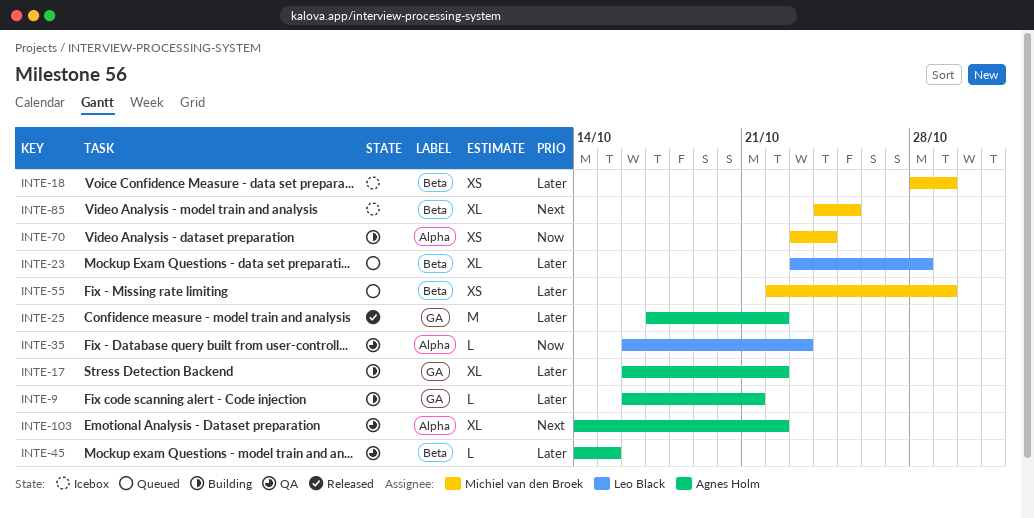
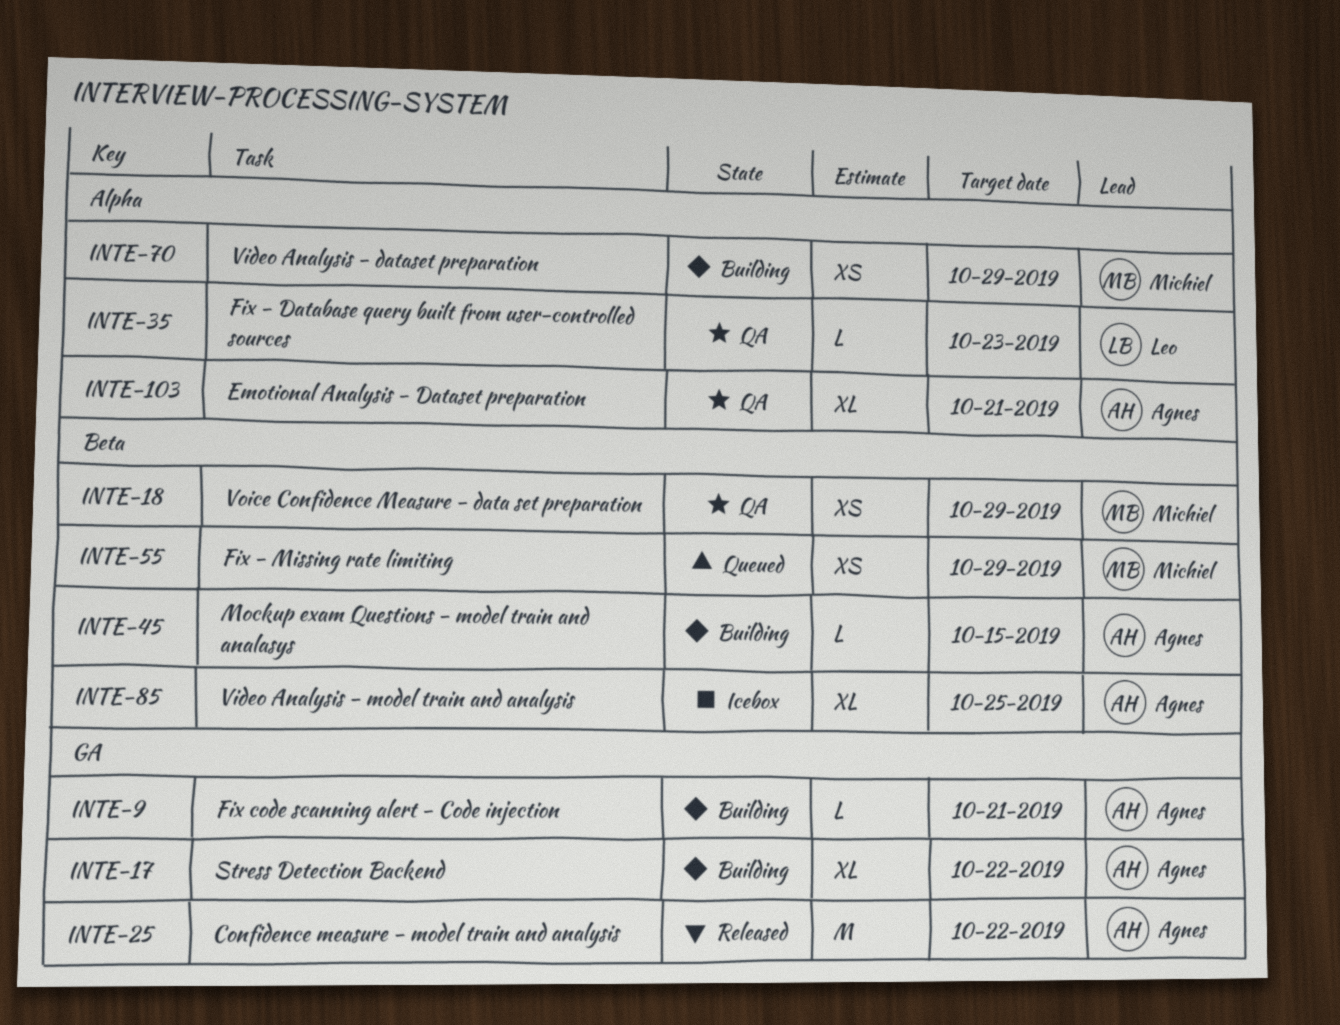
INTE-18, status: Icebox -> QA
INTE-23: present -> none
INTE-45, status: QA -> Building
INTE-70, due: Oct 24 -> Oct 29
INTE-85, owner: Michiel van den Broek -> Agnes Holm
INTE-103, due: Oct 22 -> Oct 21

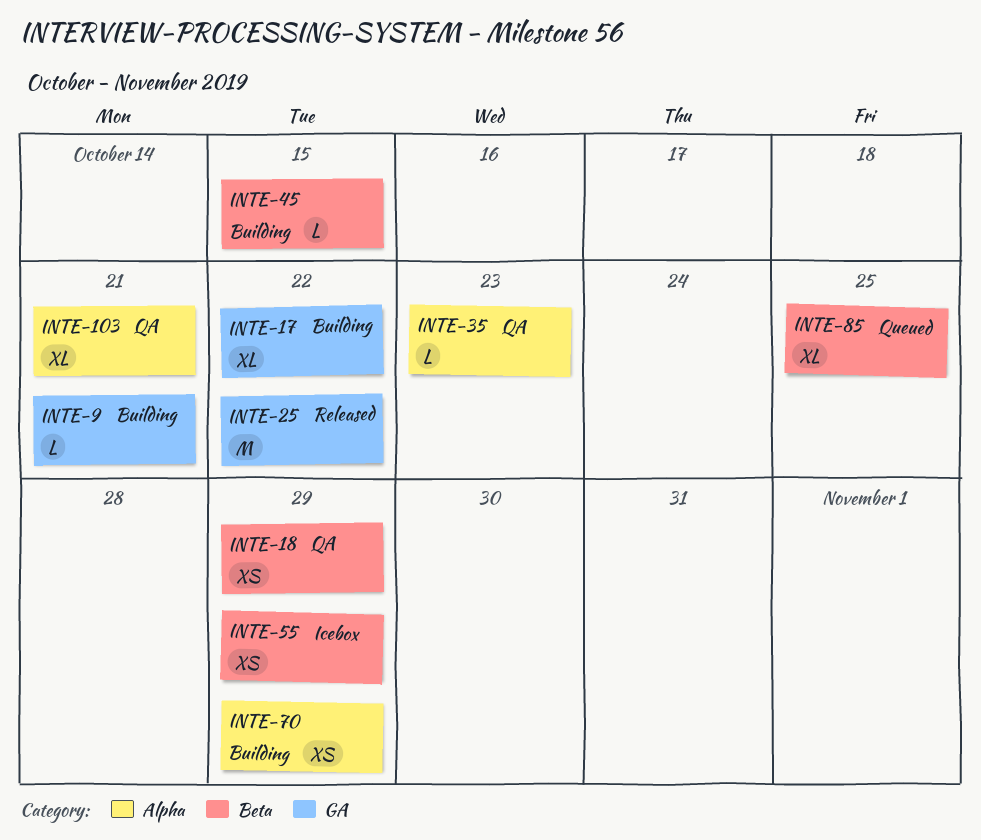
INTE-55, status: Queued -> Icebox
INTE-85, status: Icebox -> Queued

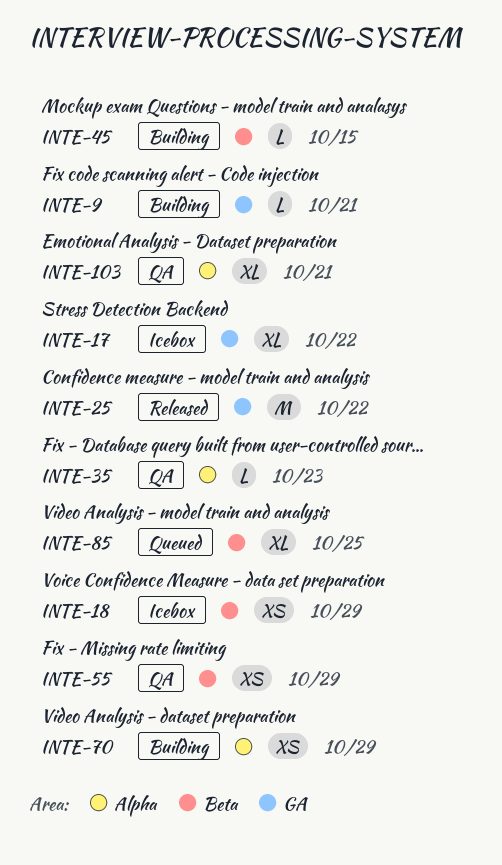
INTE-17, status: Building -> Icebox
INTE-18, status: QA -> Icebox
INTE-55, status: Icebox -> QA

